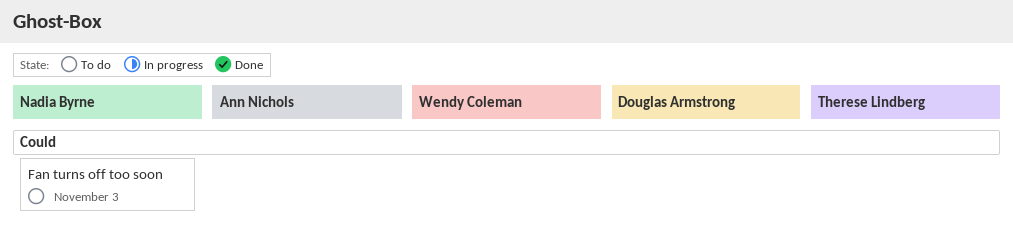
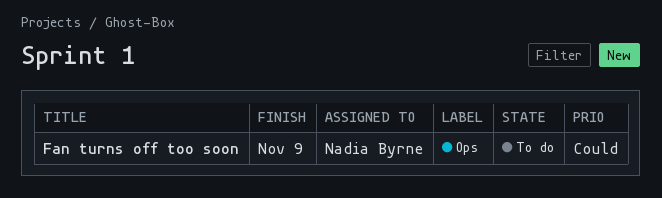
Fan turns off too soon, due: Nov 3 -> Nov 9

